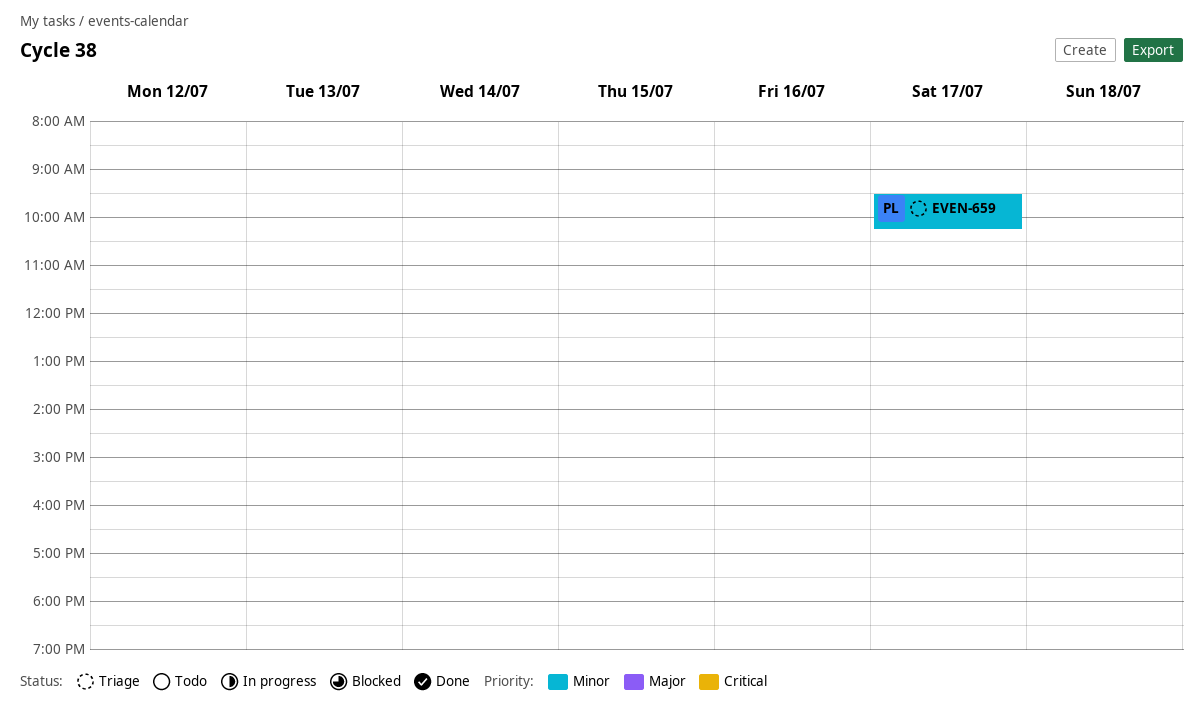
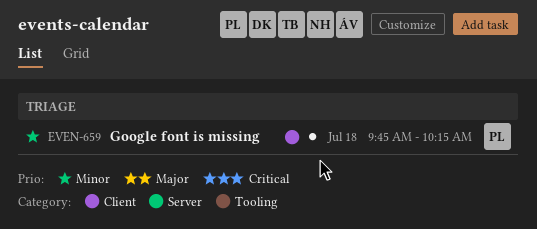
EVEN-659, day: Jul 17 -> Jul 18
EVEN-659, begins: 09:30 -> 09:45

